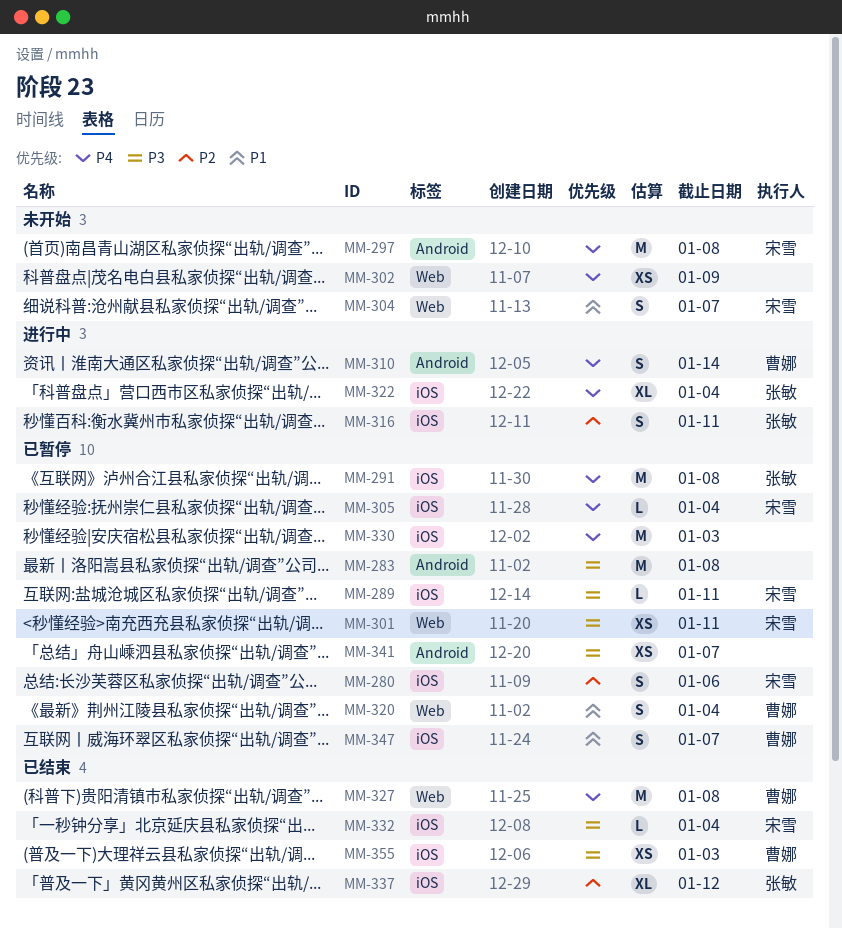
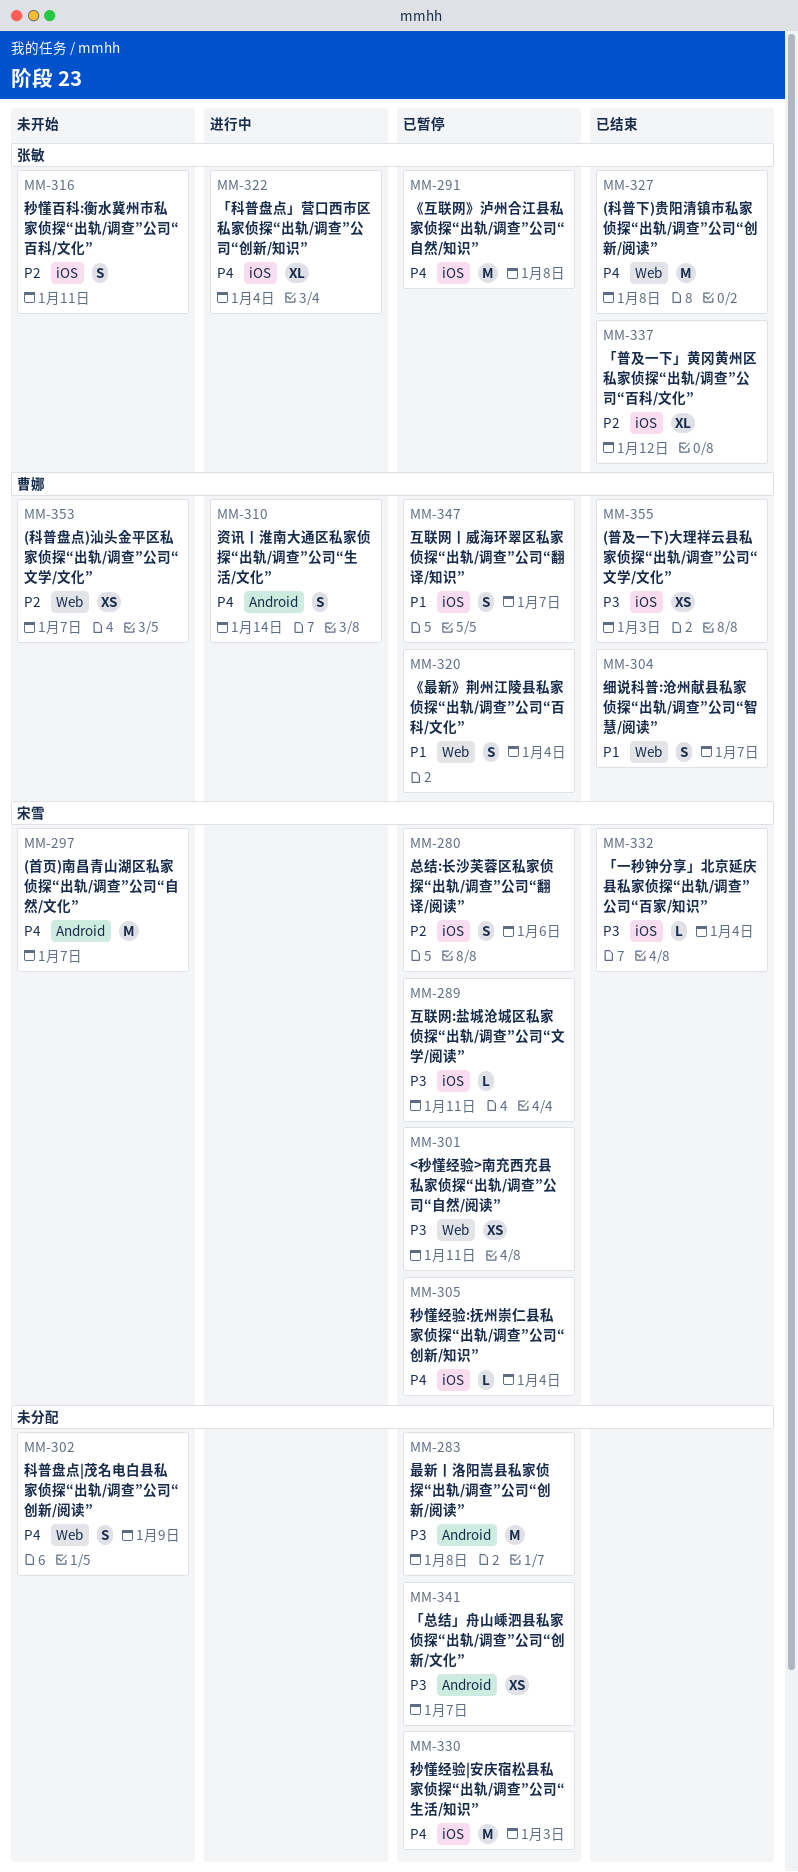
MM-297, due: Jan 8 -> Jan 7
MM-302, estimate: XS -> S
MM-304, status: 未开始 -> 已结束
MM-304, owner: 宋雪 -> 曹娜
MM-316, status: 进行中 -> 未开始
MM-327, owner: 曹娜 -> 张敏
MM-353: none -> present

